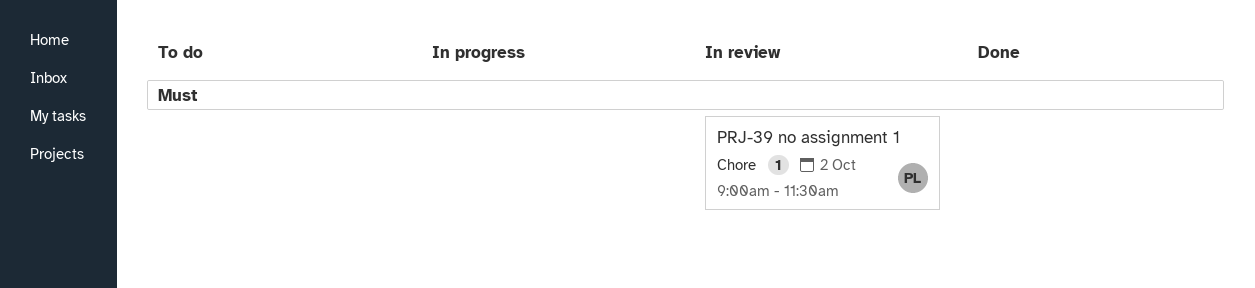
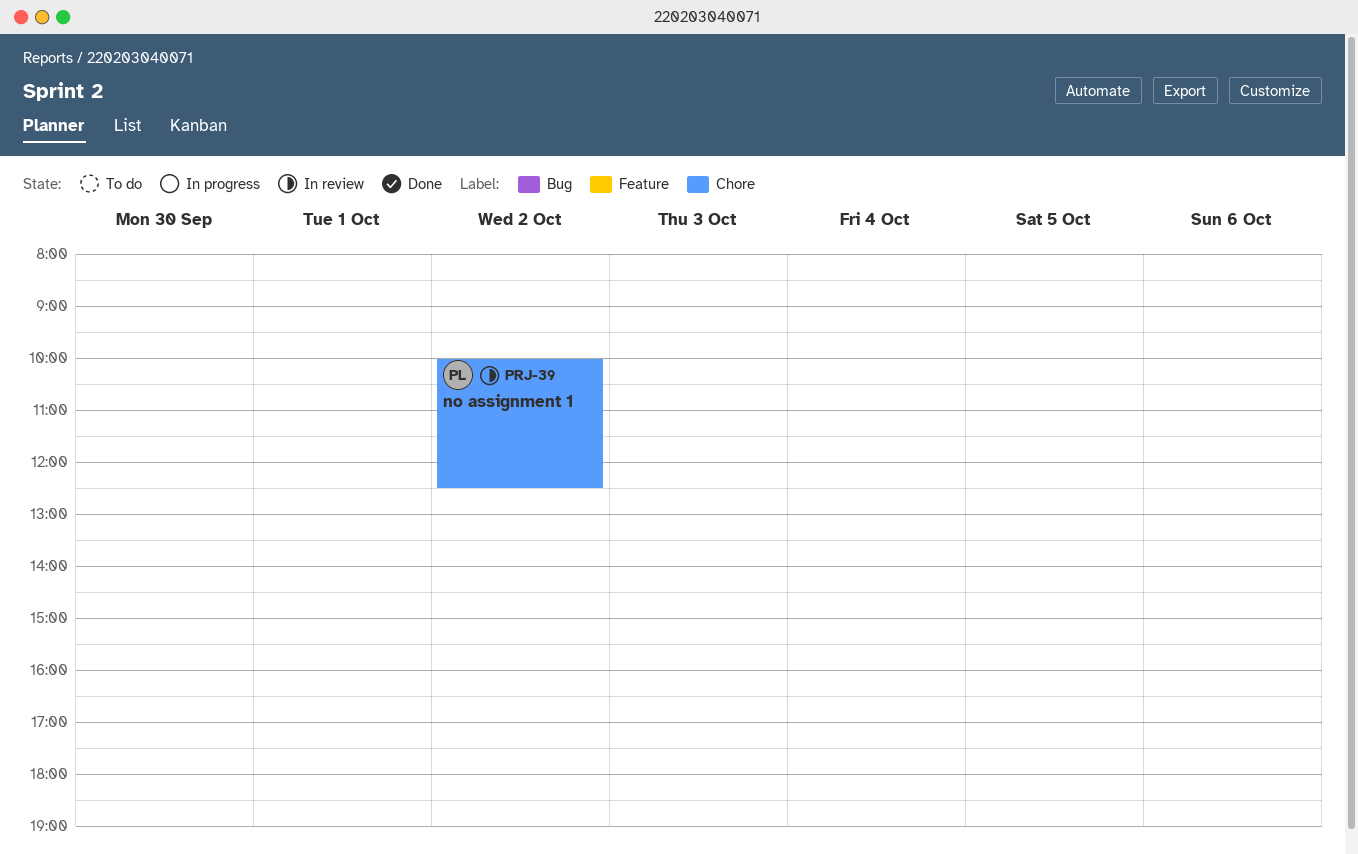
PRJ-39, begins: 09:00 -> 10:00
PRJ-39, ends: 11:30 -> 12:30

